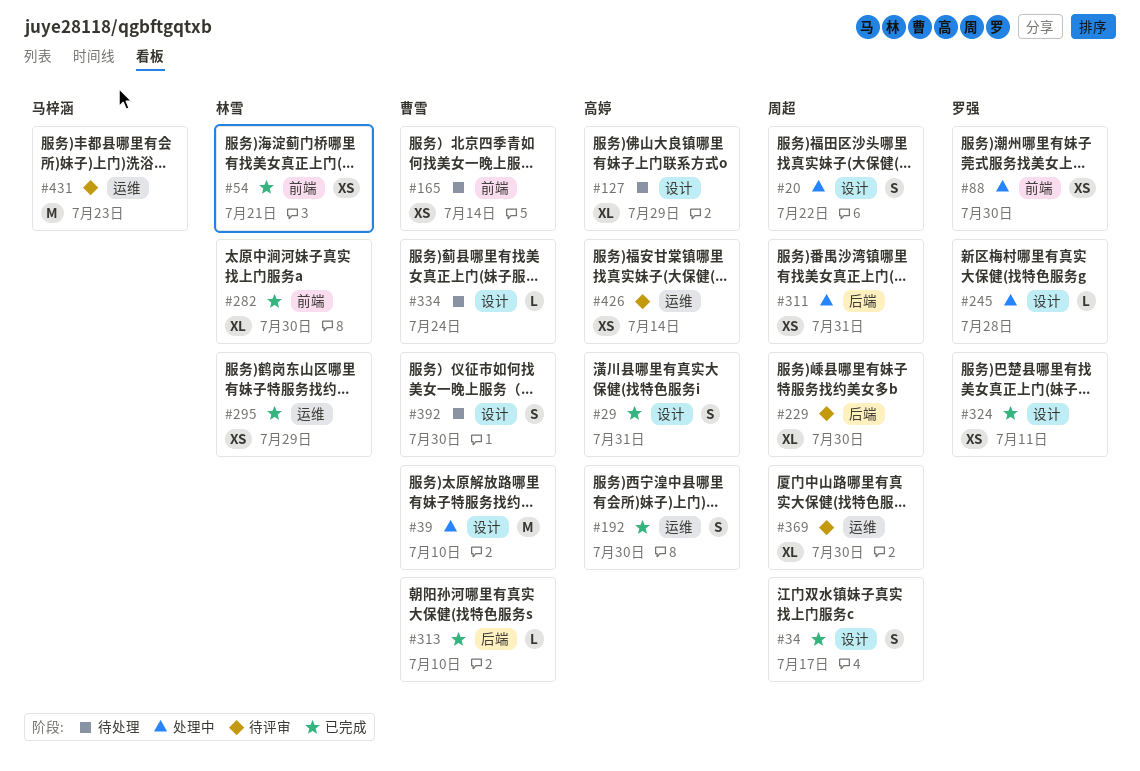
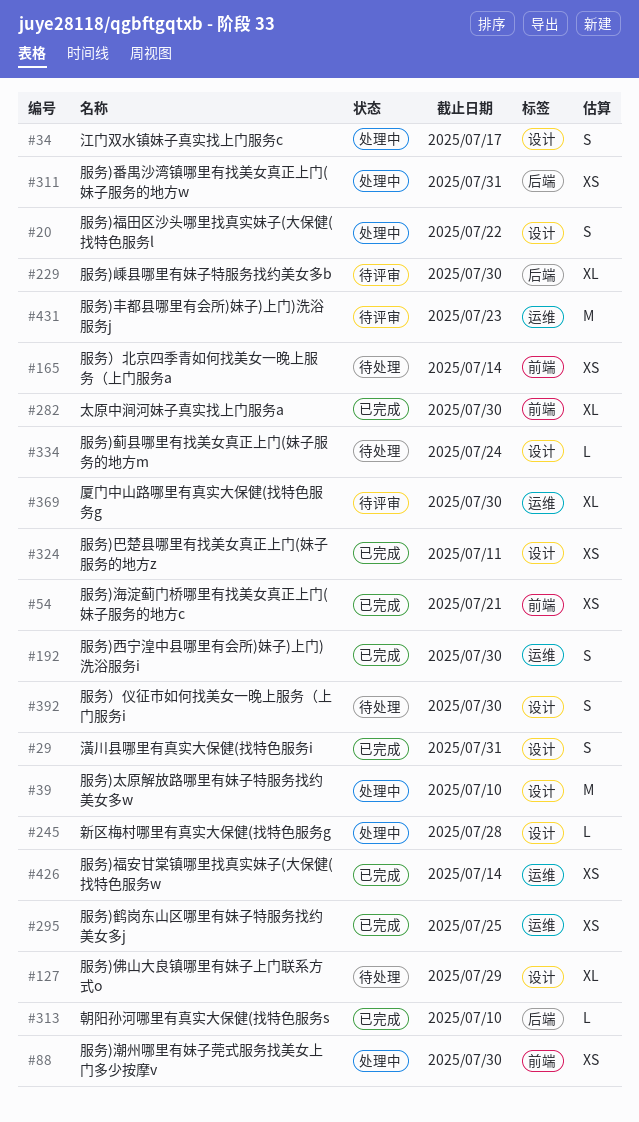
#34, status: 已完成 -> 处理中
#295, due: Jul 29 -> Jul 25
#426, status: 待评审 -> 已完成

